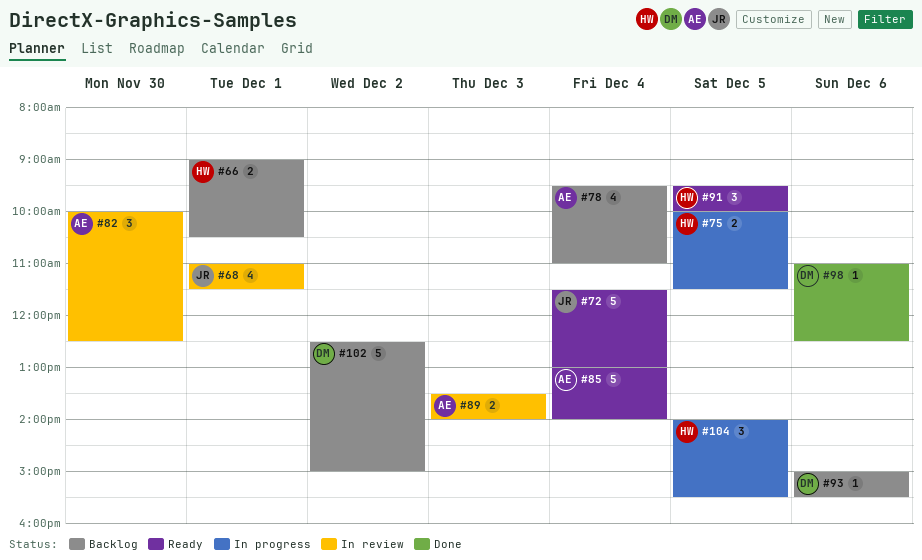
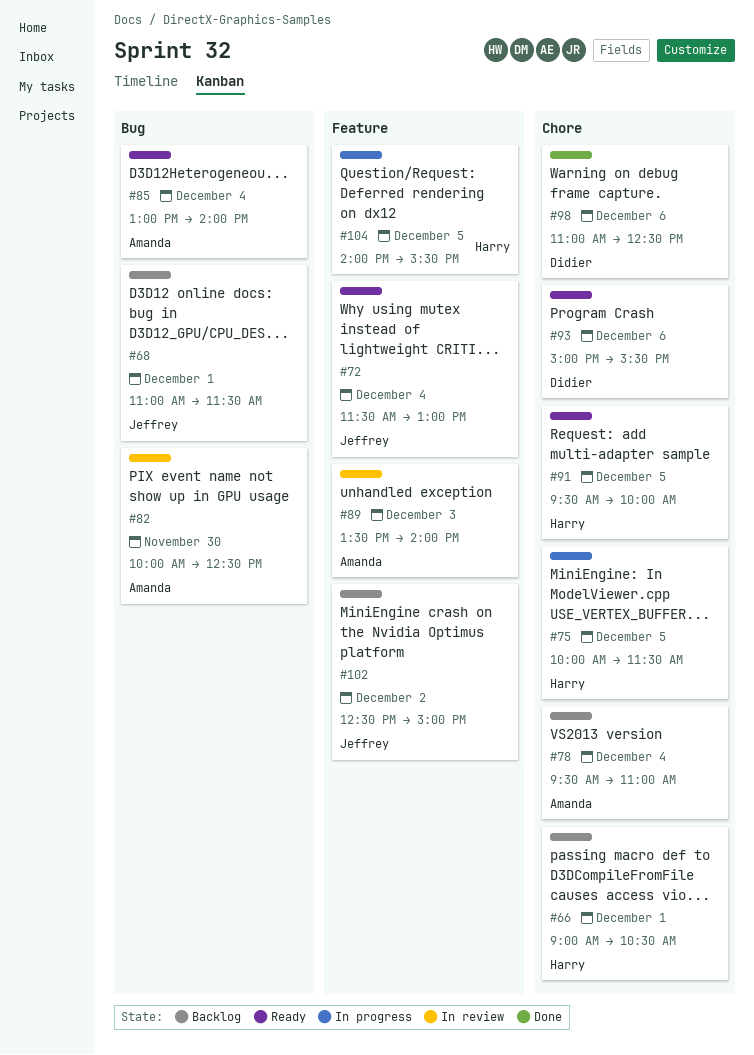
#68, status: In review -> Backlog
#93, status: Backlog -> Ready
#102, owner: Didier -> Jeffrey

